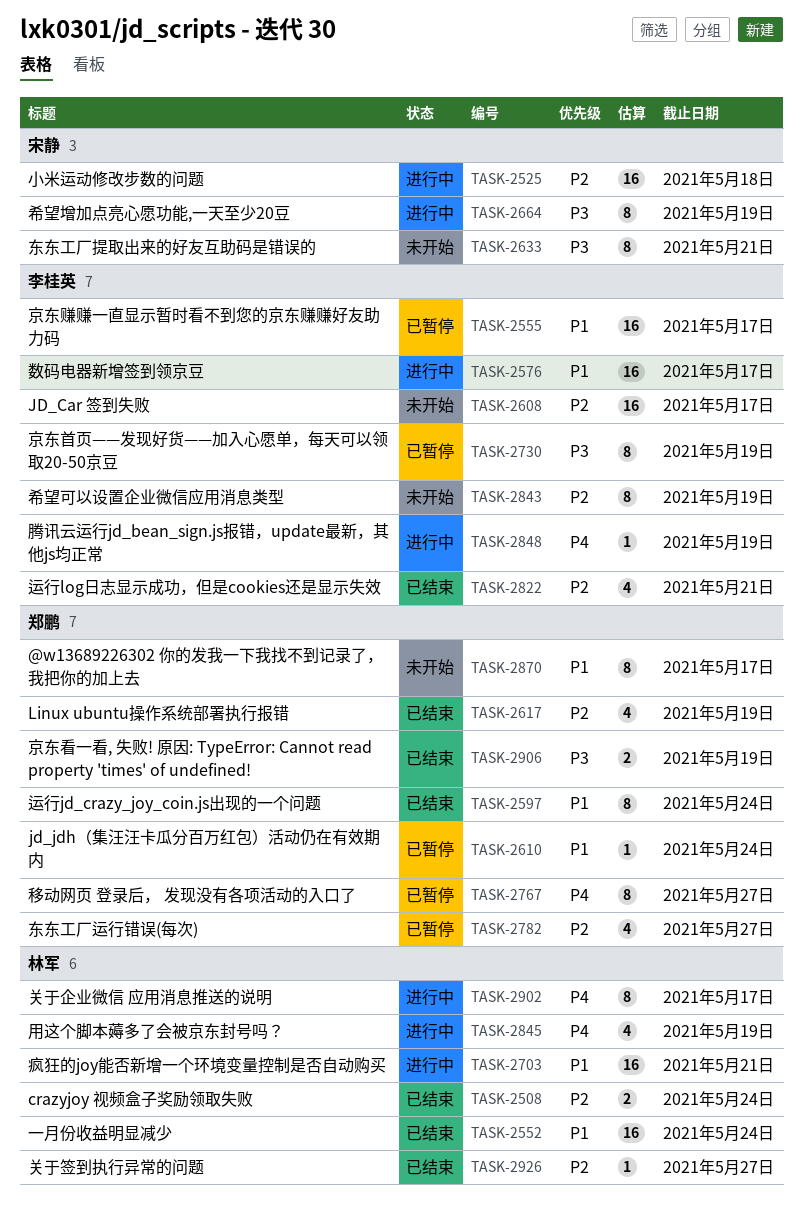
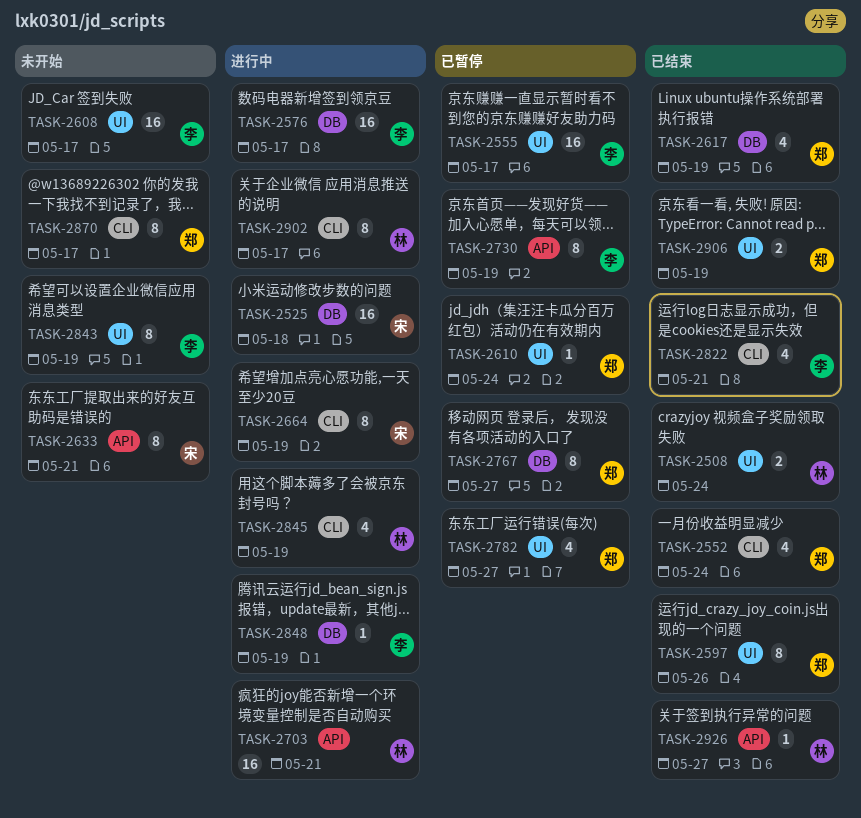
TASK-2552, owner: 林军 -> 郑鹏
TASK-2552, estimate: 16 -> 4
TASK-2597, due: May 24 -> May 26

